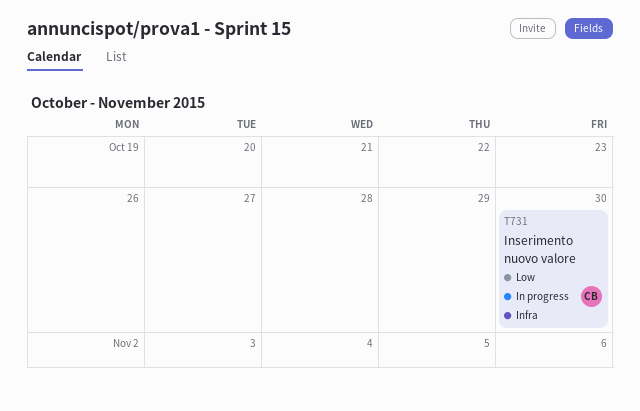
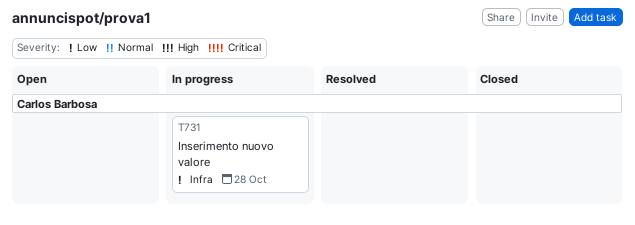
T731, due: Oct 30 -> Oct 28

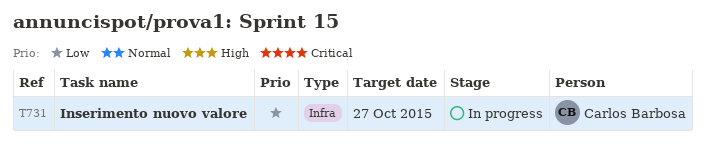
T731, due: Oct 28 -> Oct 27

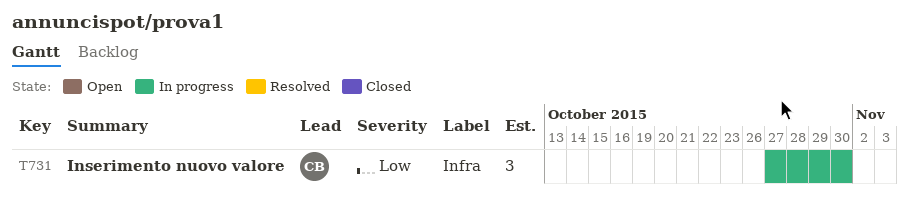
T731, due: Oct 27 -> Oct 30

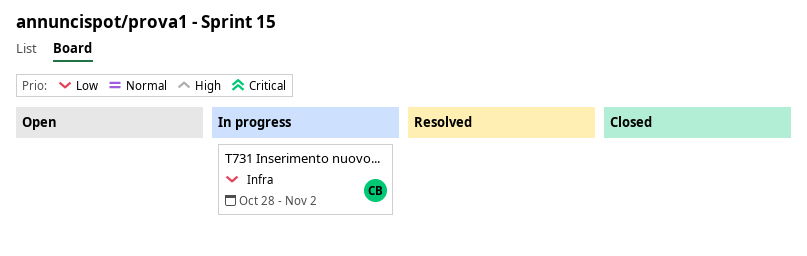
T731, start: Oct 27 -> Oct 28
T731, due: Oct 30 -> Nov 2

